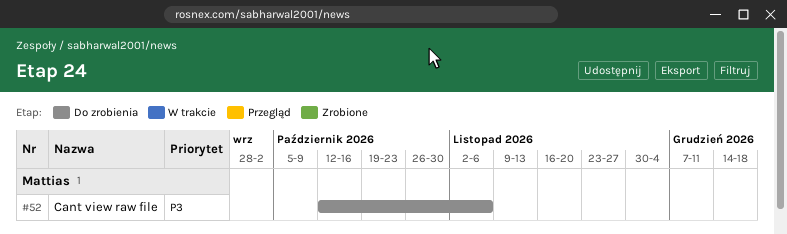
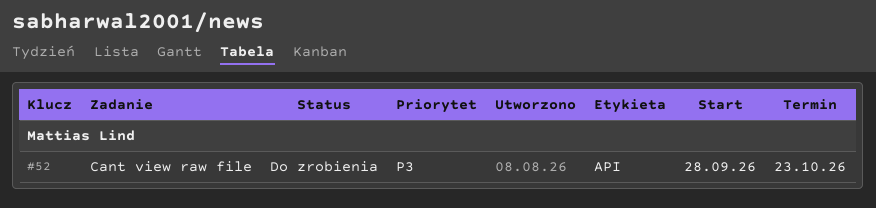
#52, start: Oct 12 -> Sep 28
#52, due: Nov 6 -> Oct 23

